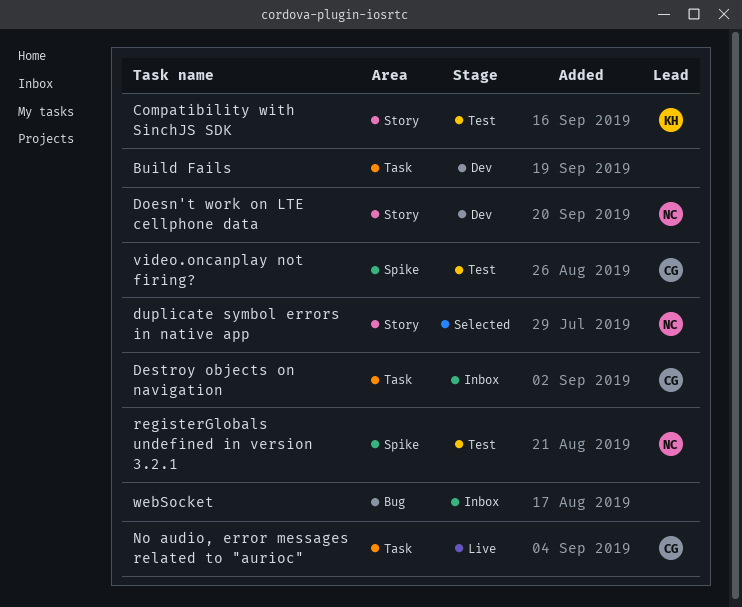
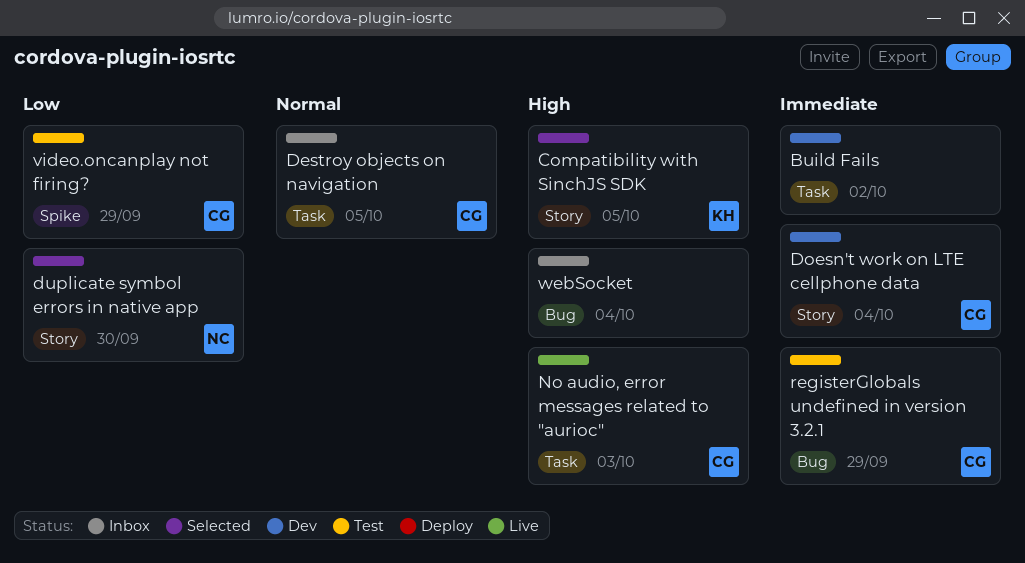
Compatibility with SinchJS SDK, status: Test -> Selected
Doesn't work on LTE cellphone data, owner: NC -> CG
registerGlobals undefined in version 3.2.1, owner: NC -> CG
registerGlobals undefined in version 3.2.1, label: Spike -> Bug

